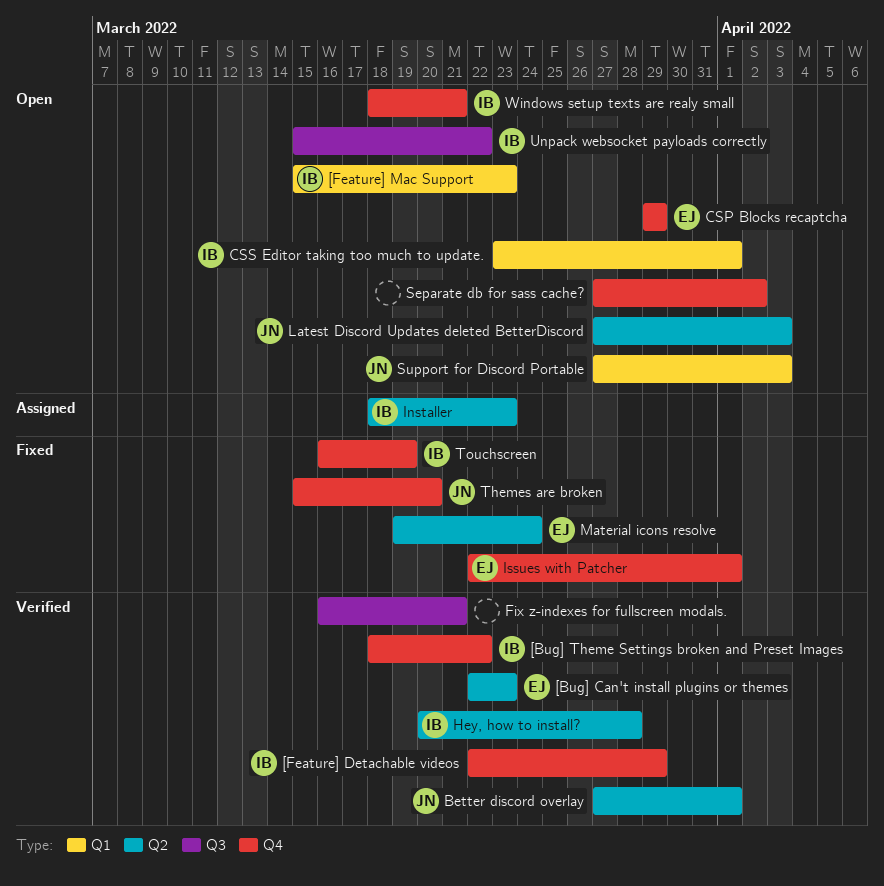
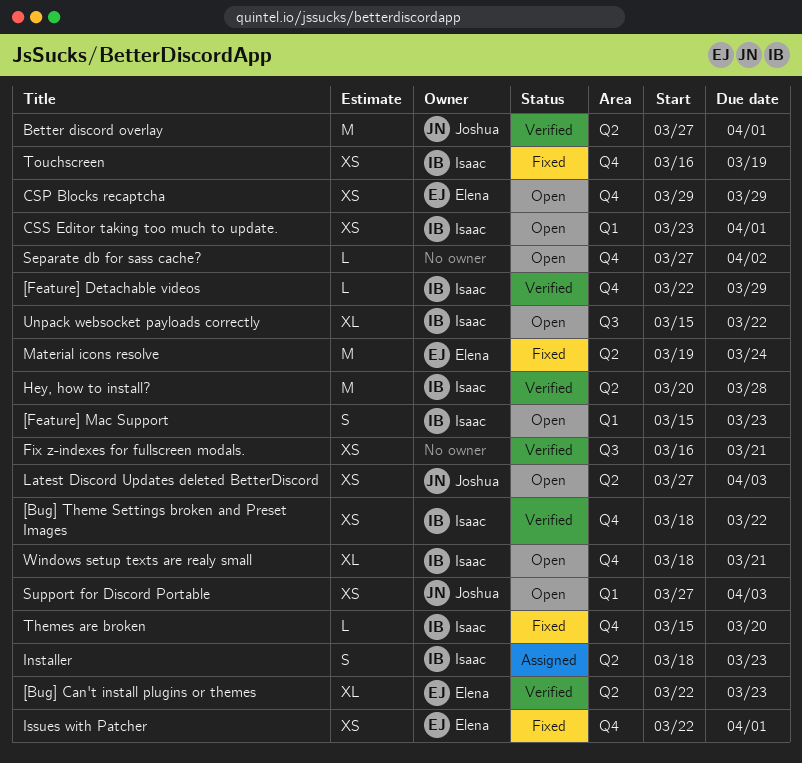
Themes are broken, owner: Joshua -> Isaac

